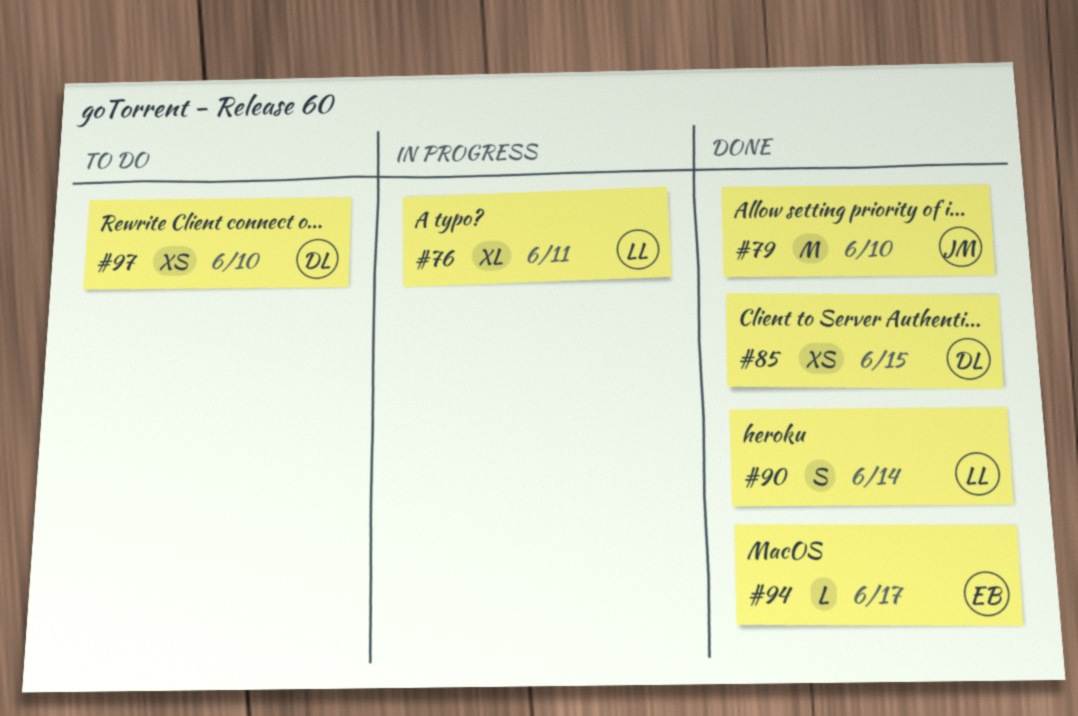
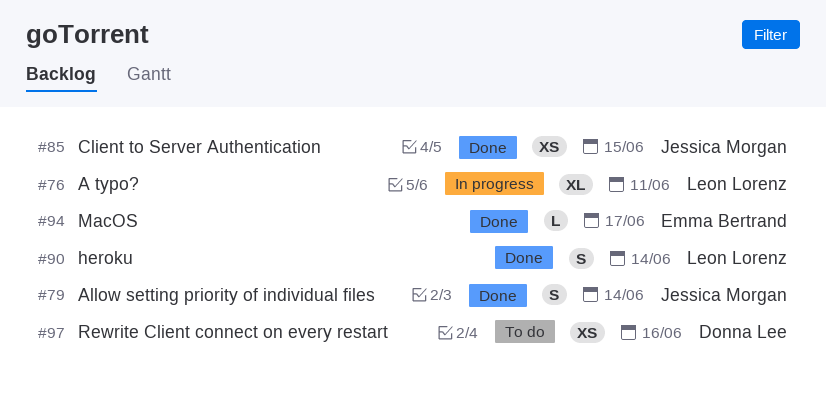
#79, estimate: M -> S
#79, due: Jun 10 -> Jun 14
#85, owner: Donna Lee -> Jessica Morgan
#97, due: Jun 10 -> Jun 16

